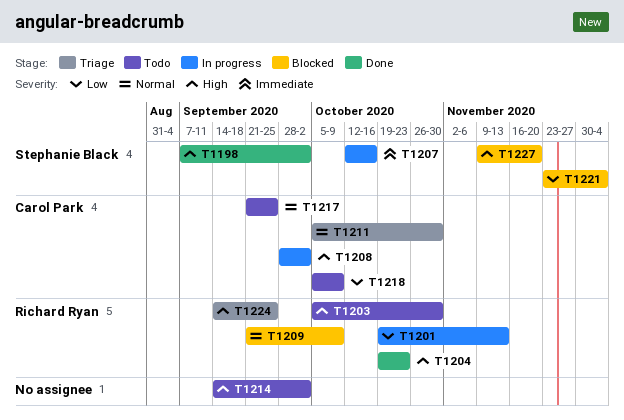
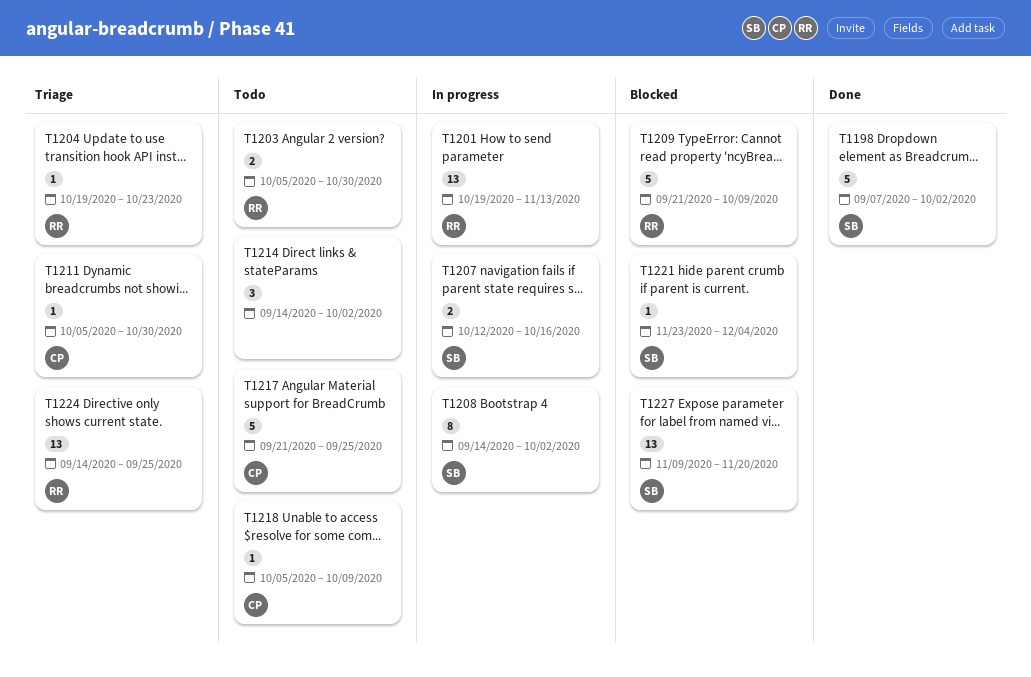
T1204, status: Done -> Triage
T1208, owner: Carol Park -> Stephanie Black
T1208, start: Sep 28 -> Sep 14

